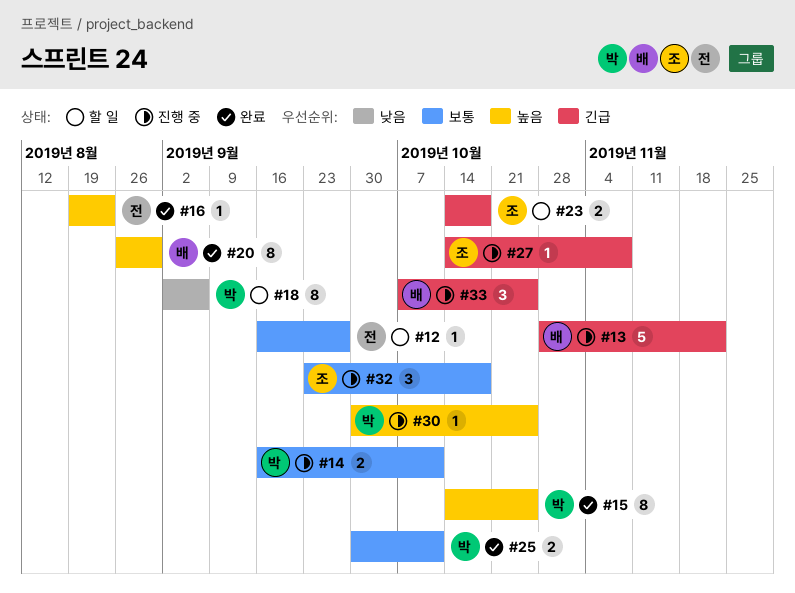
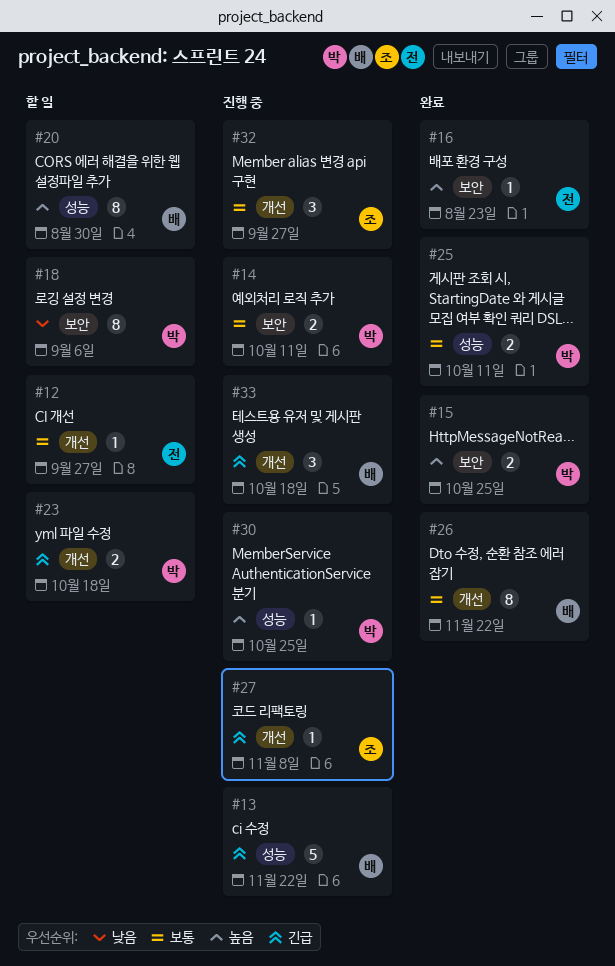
#15, estimate: 8 -> 2
#20, status: 완료 -> 할 일
#23, owner: 조 -> 박
#26: none -> present
#32, due: Oct 18 -> Sep 27
#33, due: Oct 25 -> Oct 18

